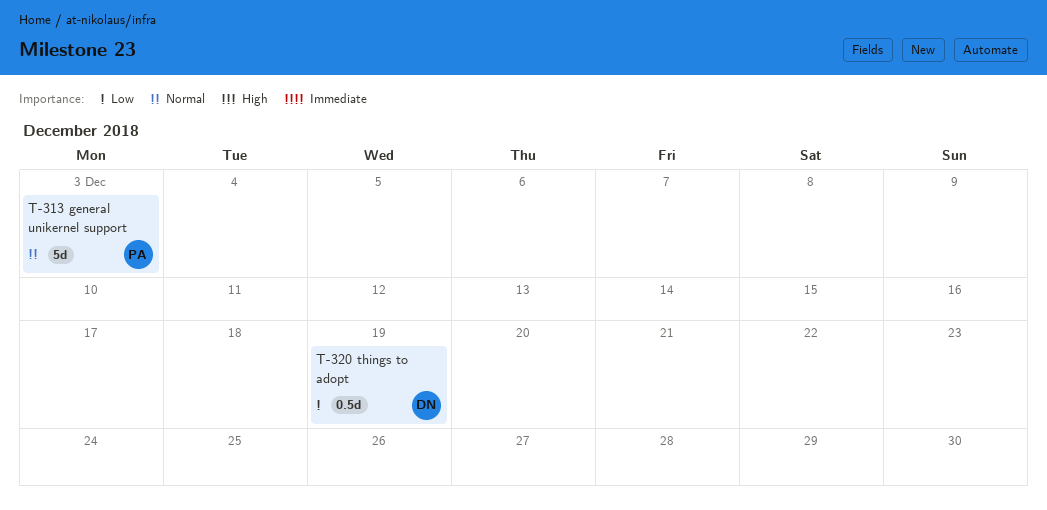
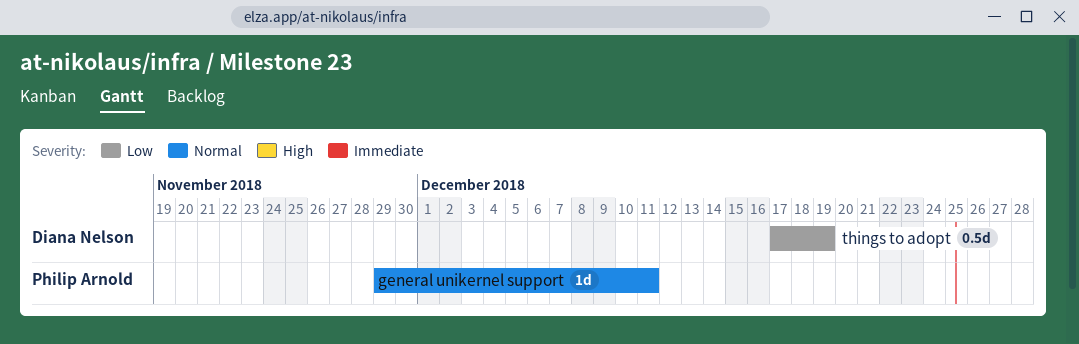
general unikernel support, estimate: 5d -> 1d
general unikernel support, due: Dec 3 -> Dec 11

